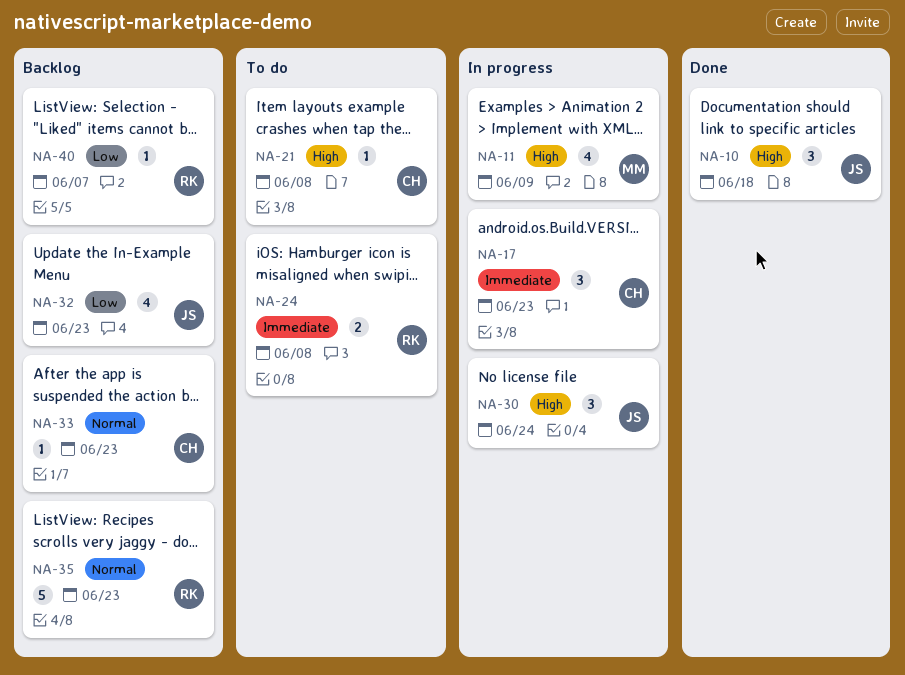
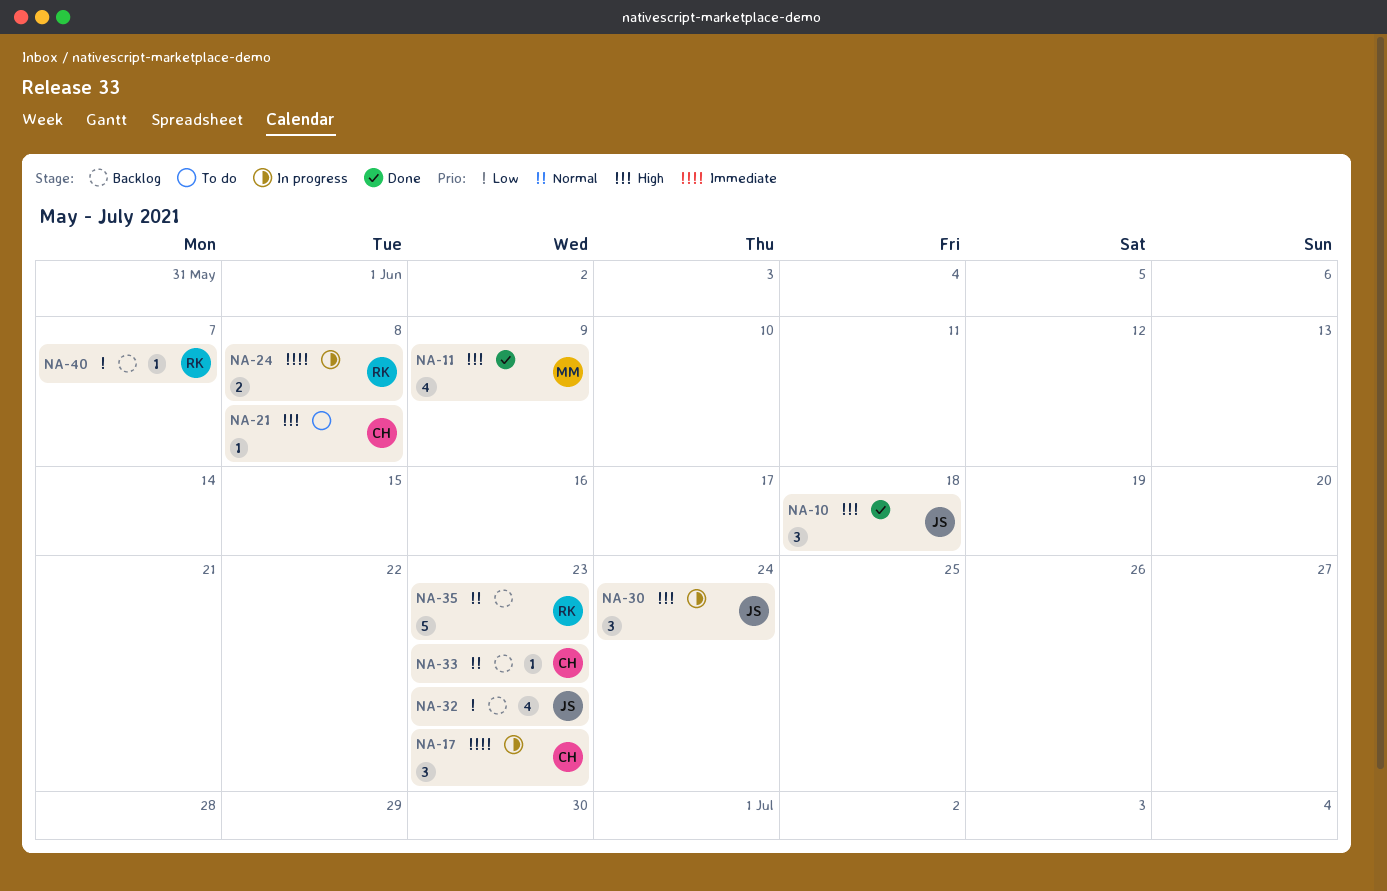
NA-11, status: In progress -> Done
NA-24, status: To do -> In progress

